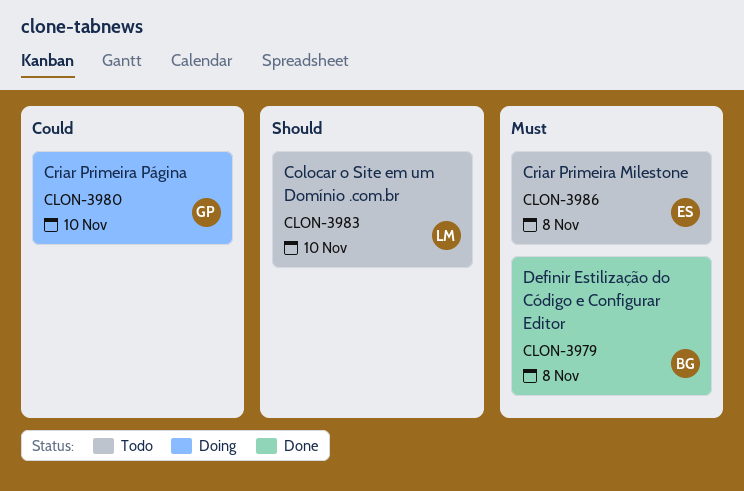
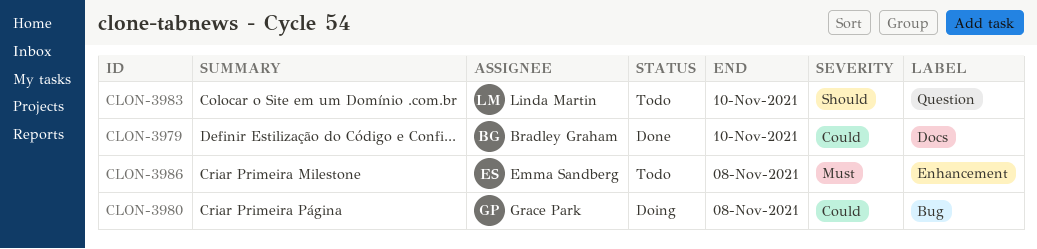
CLON-3979, priority: Must -> Could
CLON-3979, due: Nov 8 -> Nov 10
CLON-3980, due: Nov 10 -> Nov 8

